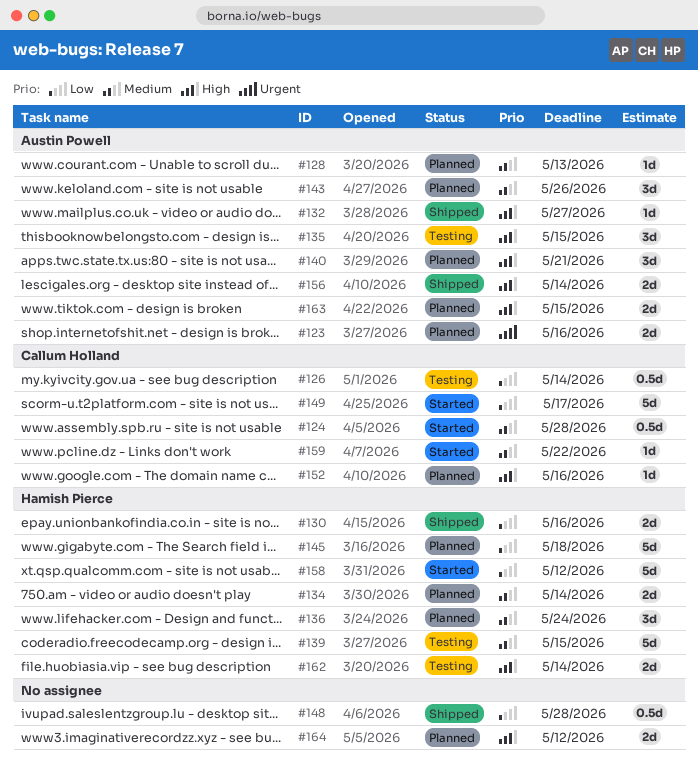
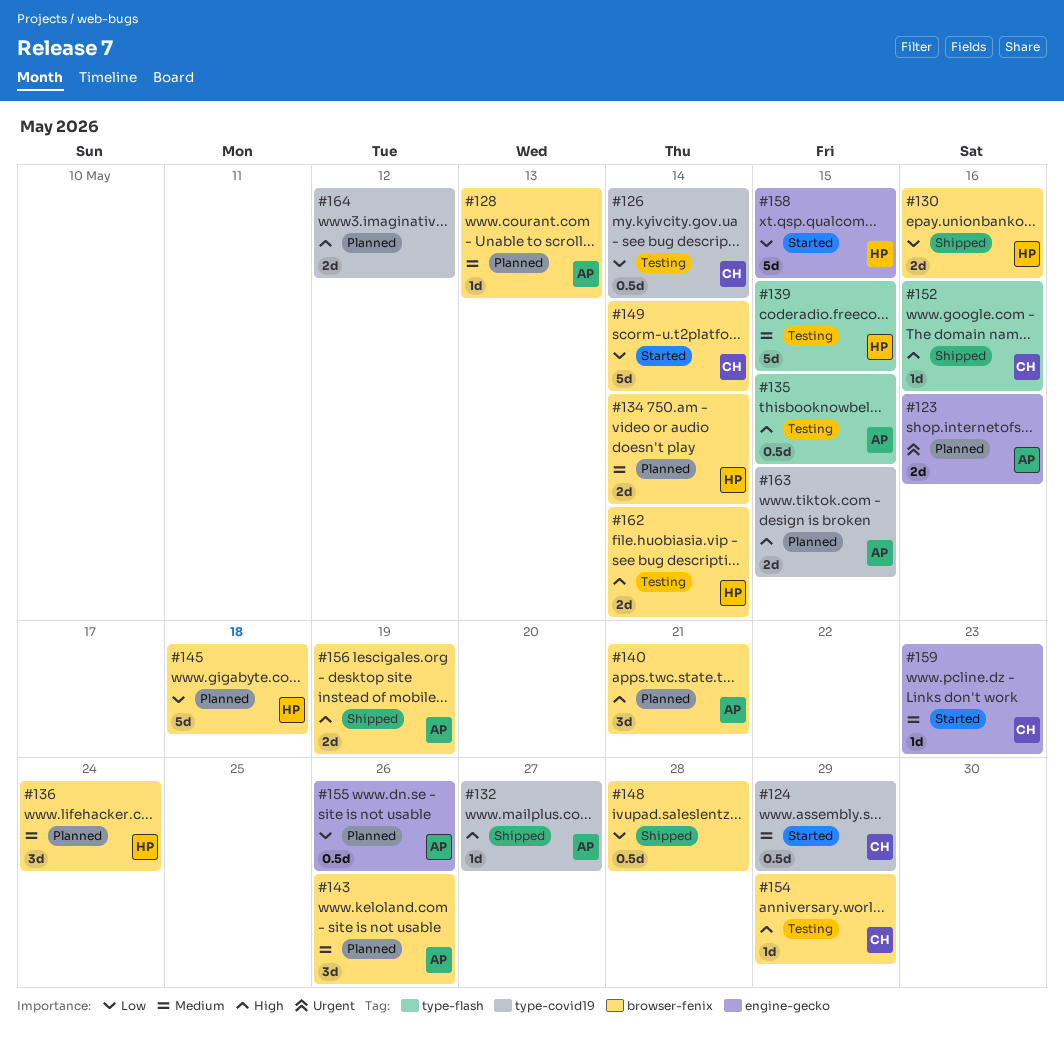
#124, due: May 28 -> May 29
#135, estimate: 3d -> 0.5d
#149, due: May 17 -> May 14
#152, status: Planned -> Shipped
#154: none -> present
#155: none -> present
#156, due: May 14 -> May 19
#158, due: May 12 -> May 15
#159, due: May 22 -> May 23

